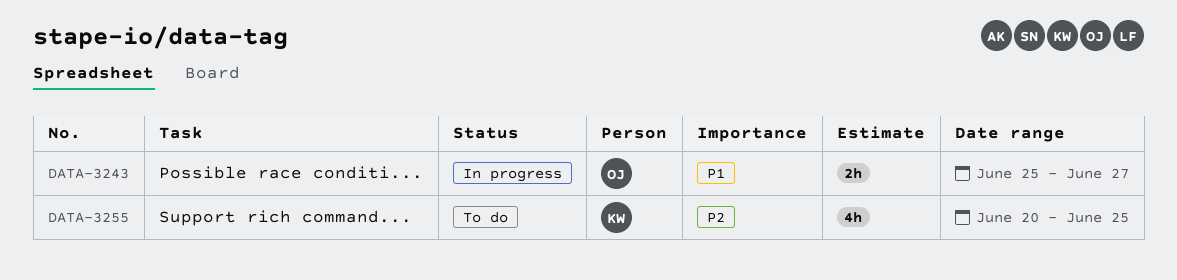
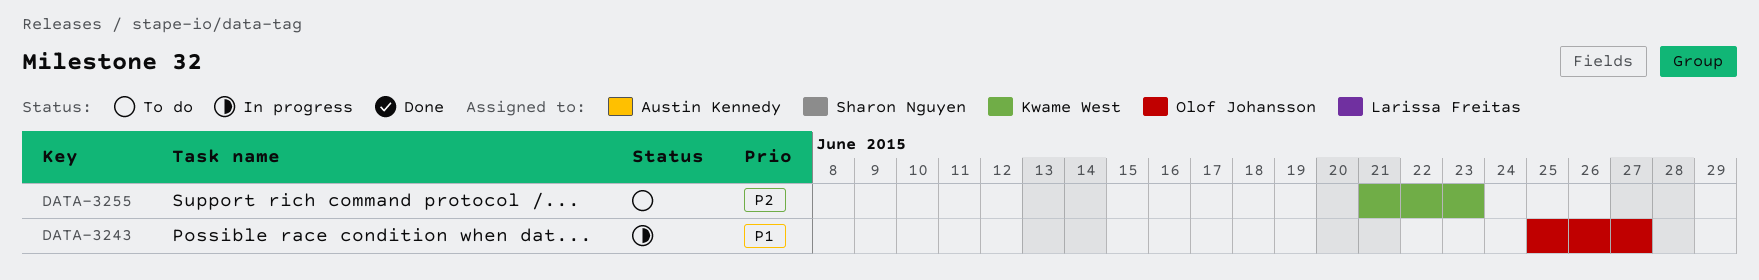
DATA-3255, start: Jun 20 -> Jun 21
DATA-3255, due: Jun 25 -> Jun 23

